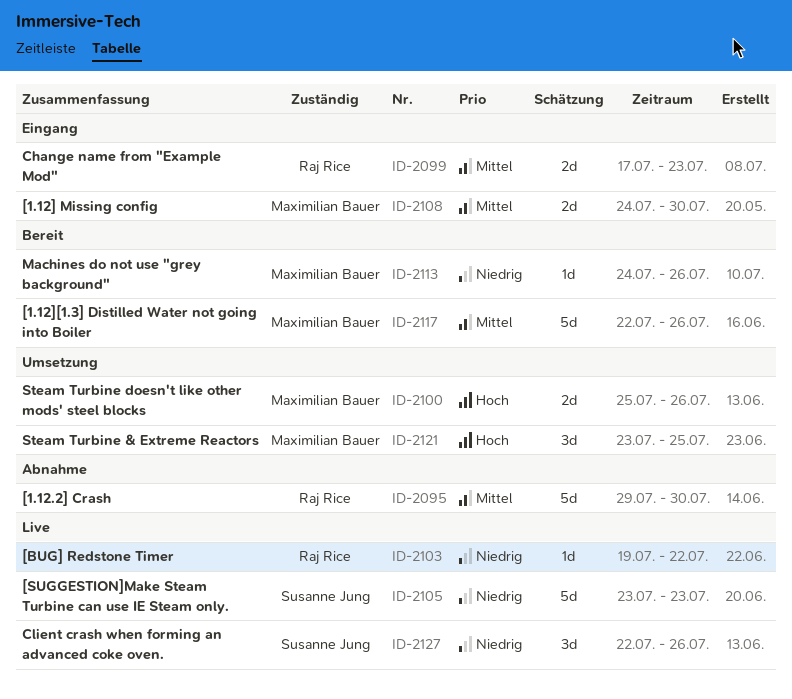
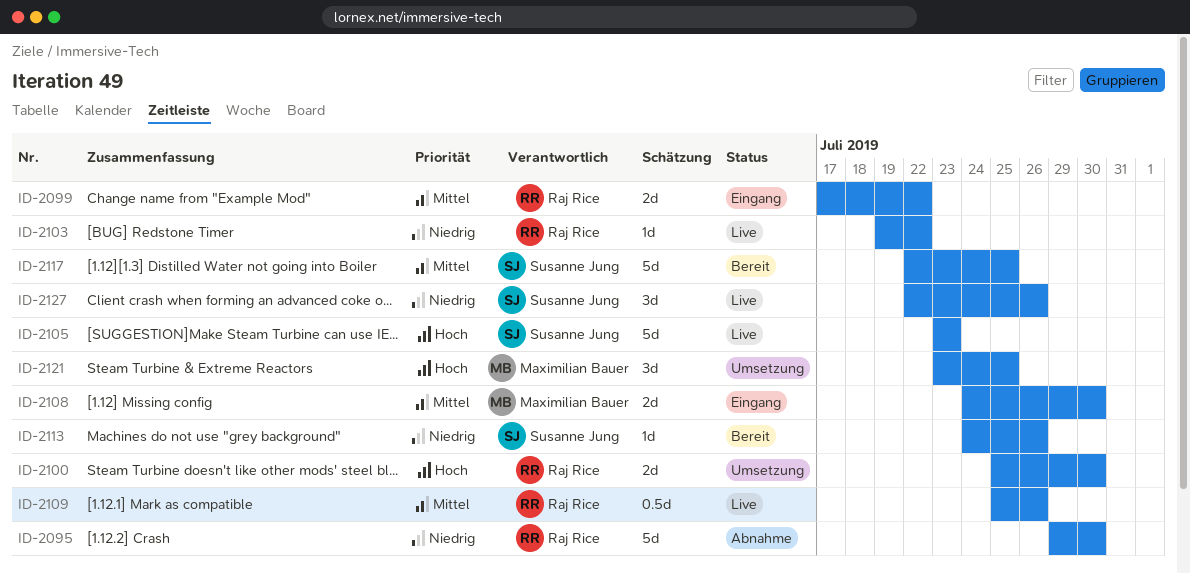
ID-2095, priority: Mittel -> Niedrig
ID-2099, due: Jul 23 -> Jul 22
ID-2100, owner: Maximilian Bauer -> Raj Rice
ID-2100, due: Jul 26 -> Jul 30
ID-2105, priority: Niedrig -> Hoch
ID-2109: none -> present
ID-2113, owner: Maximilian Bauer -> Susanne Jung
ID-2117, owner: Maximilian Bauer -> Susanne Jung
ID-2117, due: Jul 26 -> Jul 25

